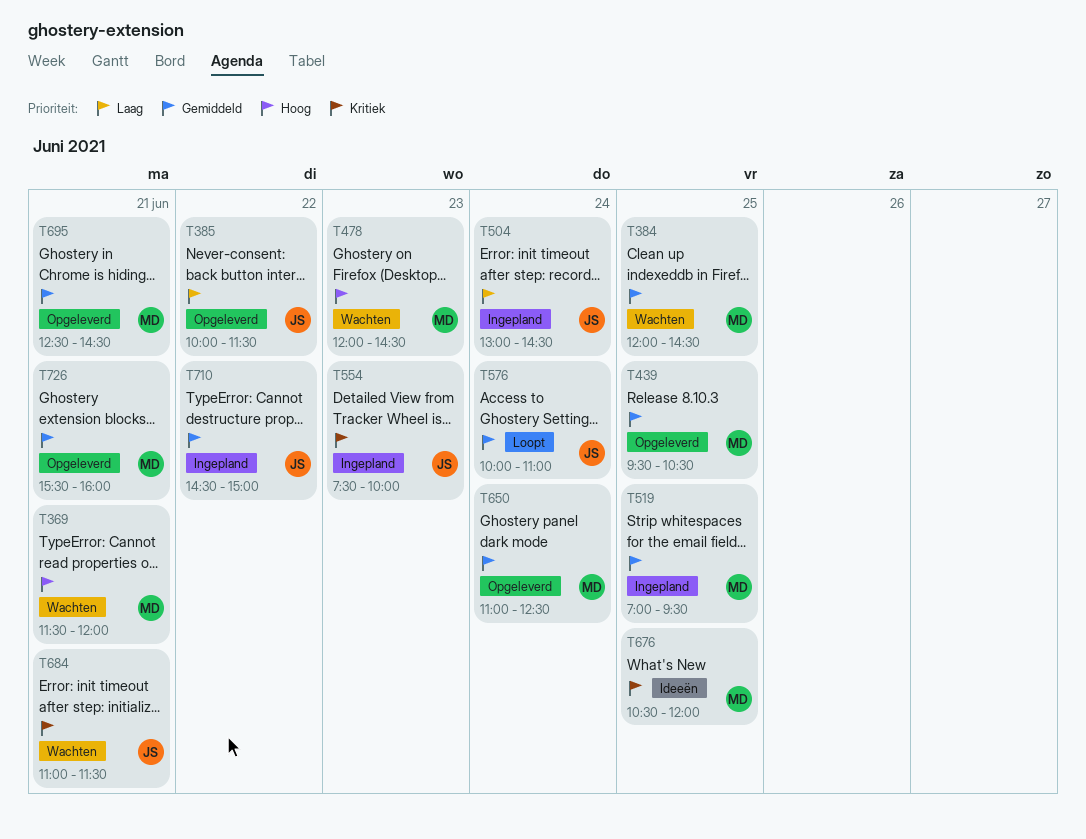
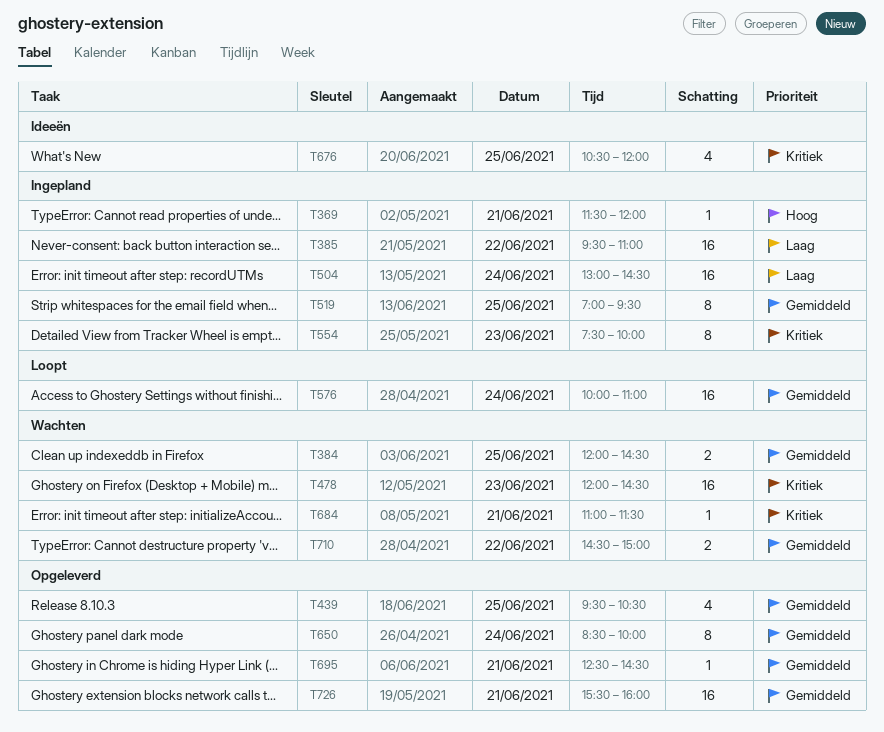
T369, status: Wachten -> Ingepland
T385, status: Opgeleverd -> Ingepland
T385, begins: 10:00 -> 09:30
T385, ends: 11:30 -> 11:00
T478, priority: Hoog -> Kritiek
T650, begins: 11:00 -> 08:30
T650, ends: 12:30 -> 10:00
T710, status: Ingepland -> Wachten

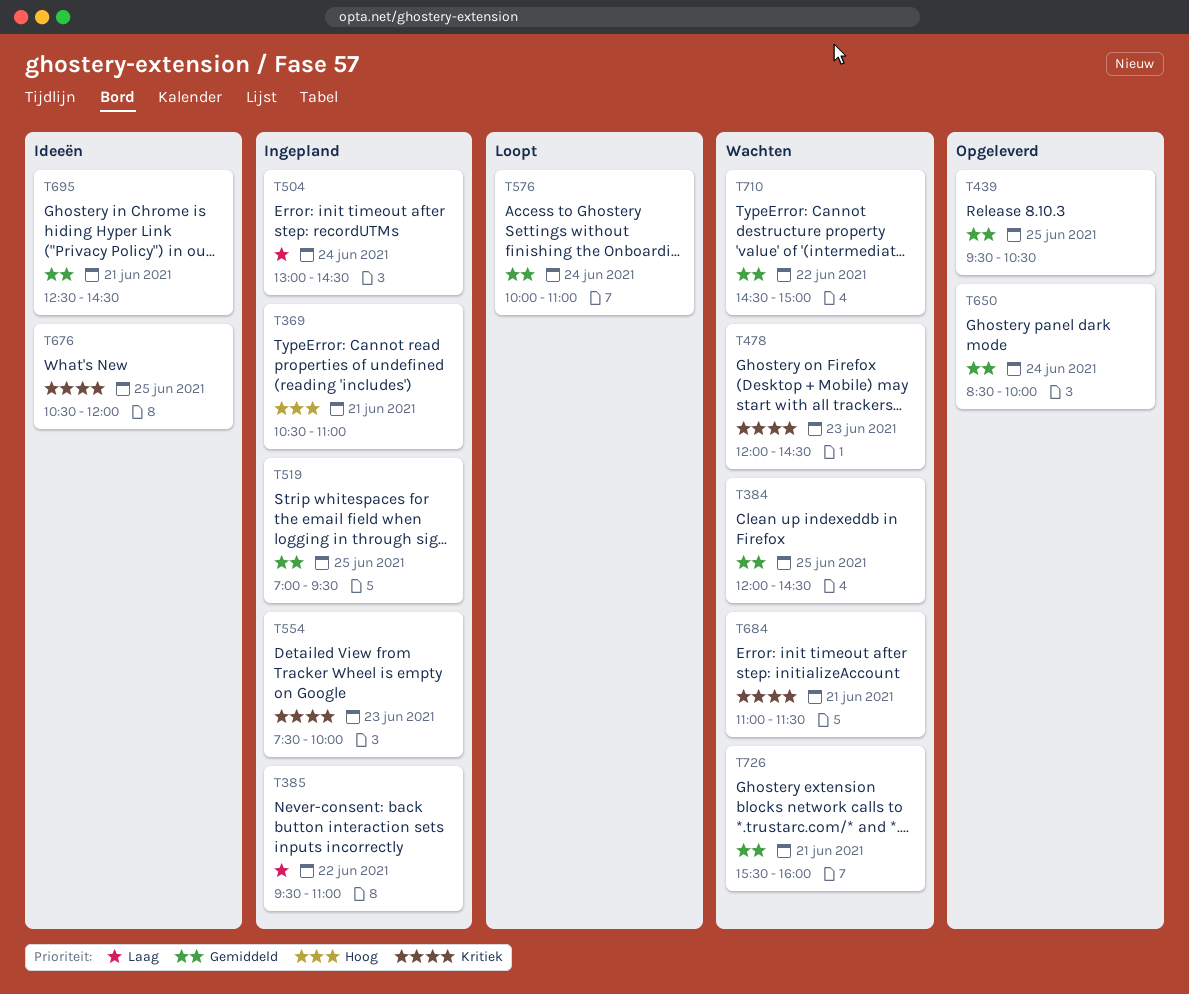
T369, begins: 11:30 -> 10:30
T369, ends: 12:00 -> 11:00
T695, status: Opgeleverd -> Ideeën
T726, status: Opgeleverd -> Wachten

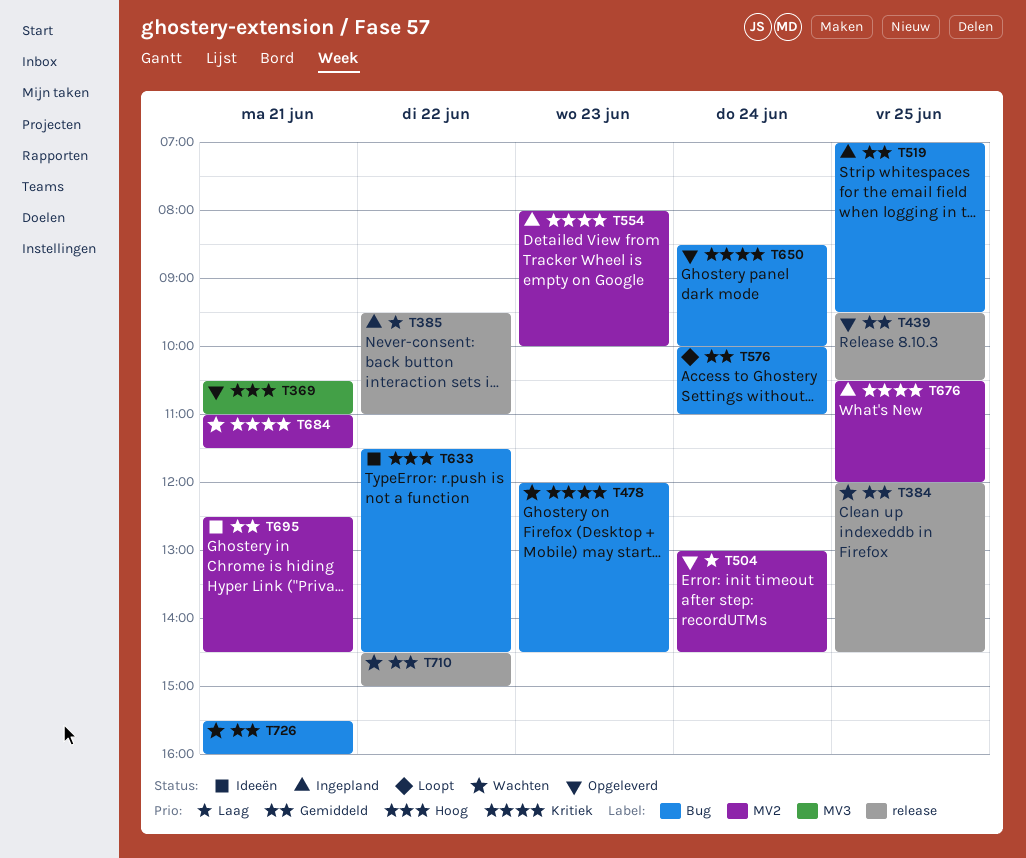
T369, status: Ingepland -> Opgeleverd
T504, status: Ingepland -> Opgeleverd
T554, begins: 07:30 -> 08:00
T633: none -> present
T650, priority: Gemiddeld -> Kritiek
T676, status: Ideeën -> Ingepland

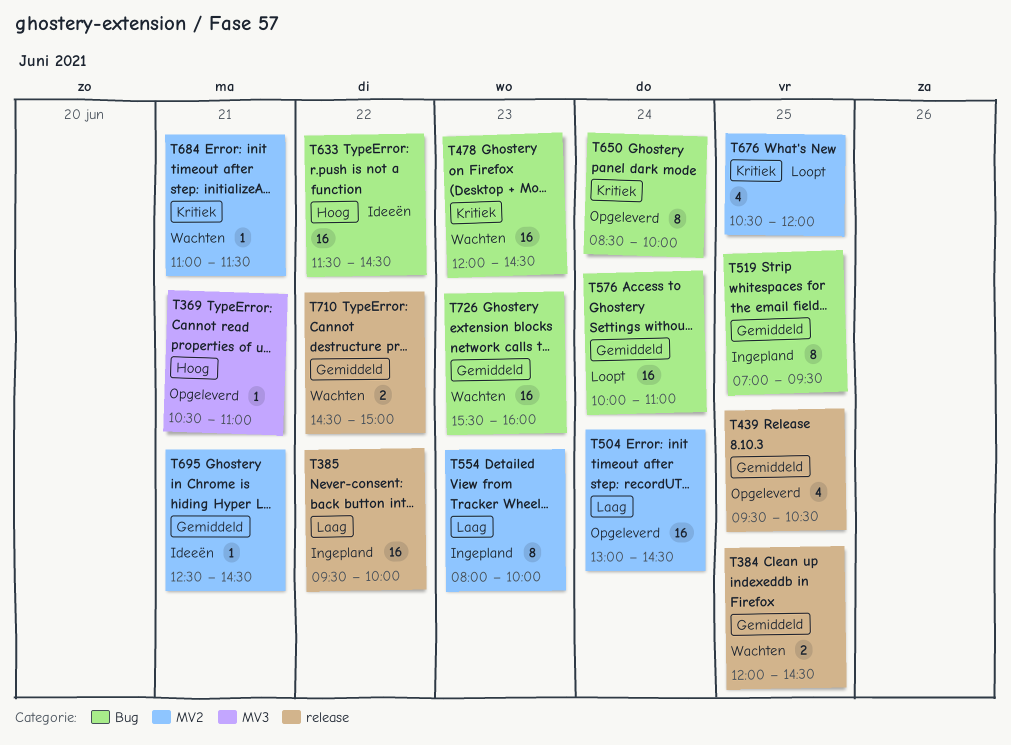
T385, ends: 11:00 -> 10:00
T554, priority: Kritiek -> Laag
T676, status: Ingepland -> Loopt
T726, day: Jun 21 -> Jun 23

